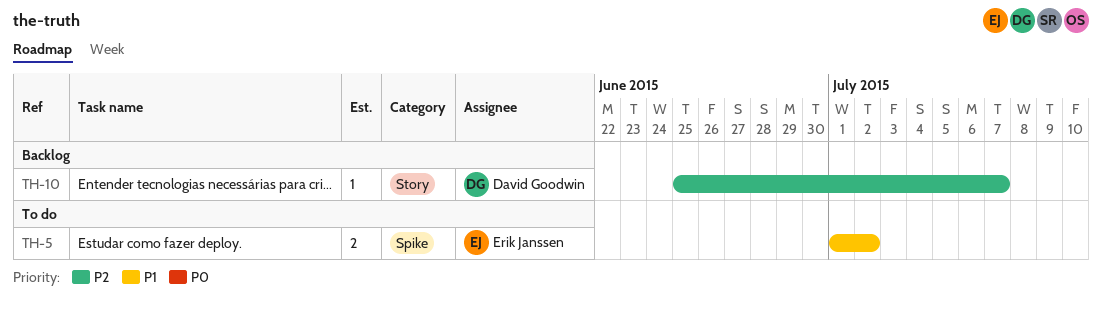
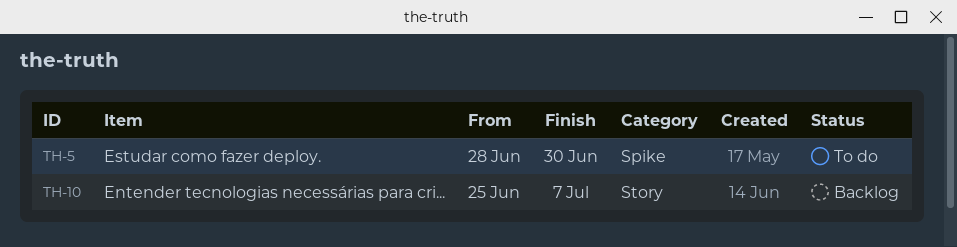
TH-5, start: Jul 1 -> Jun 28
TH-5, due: Jul 2 -> Jun 30

